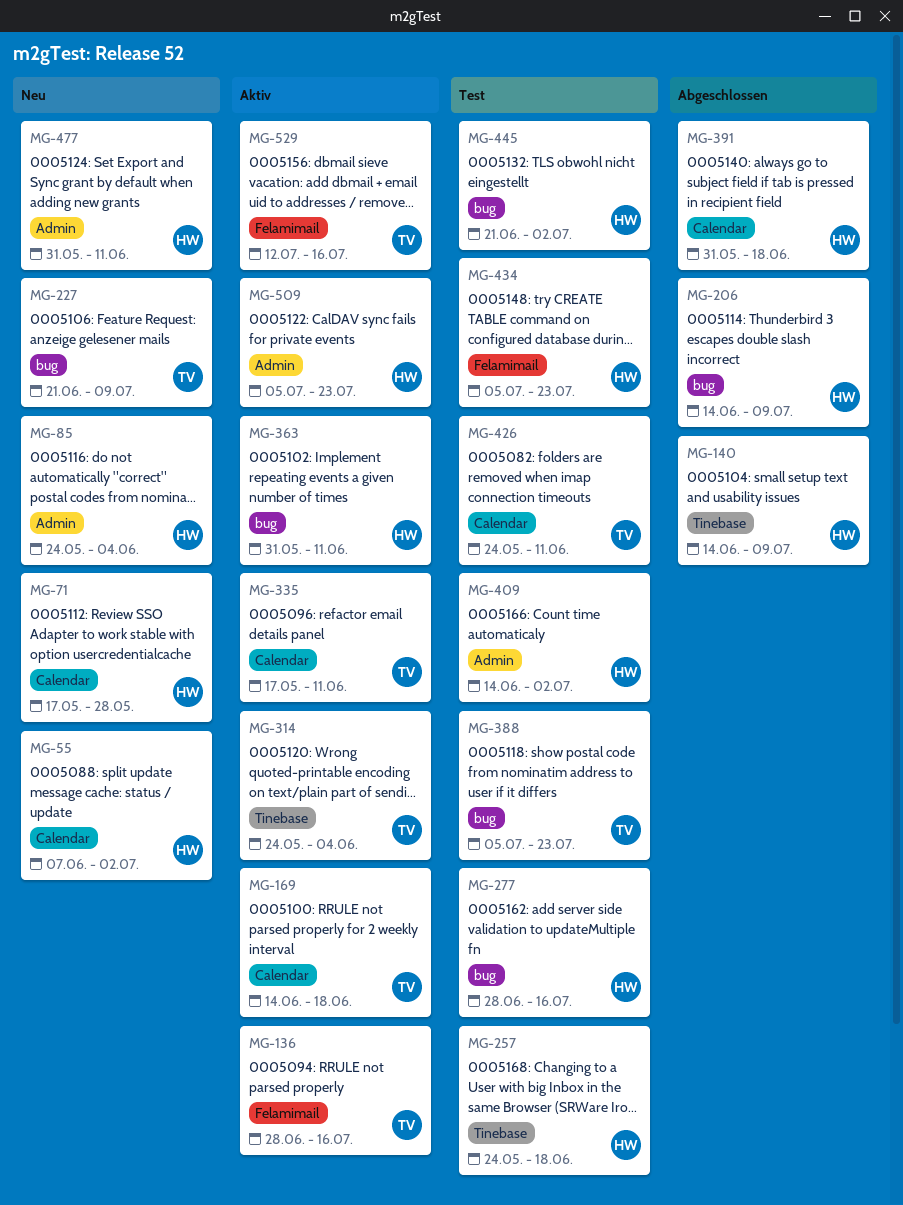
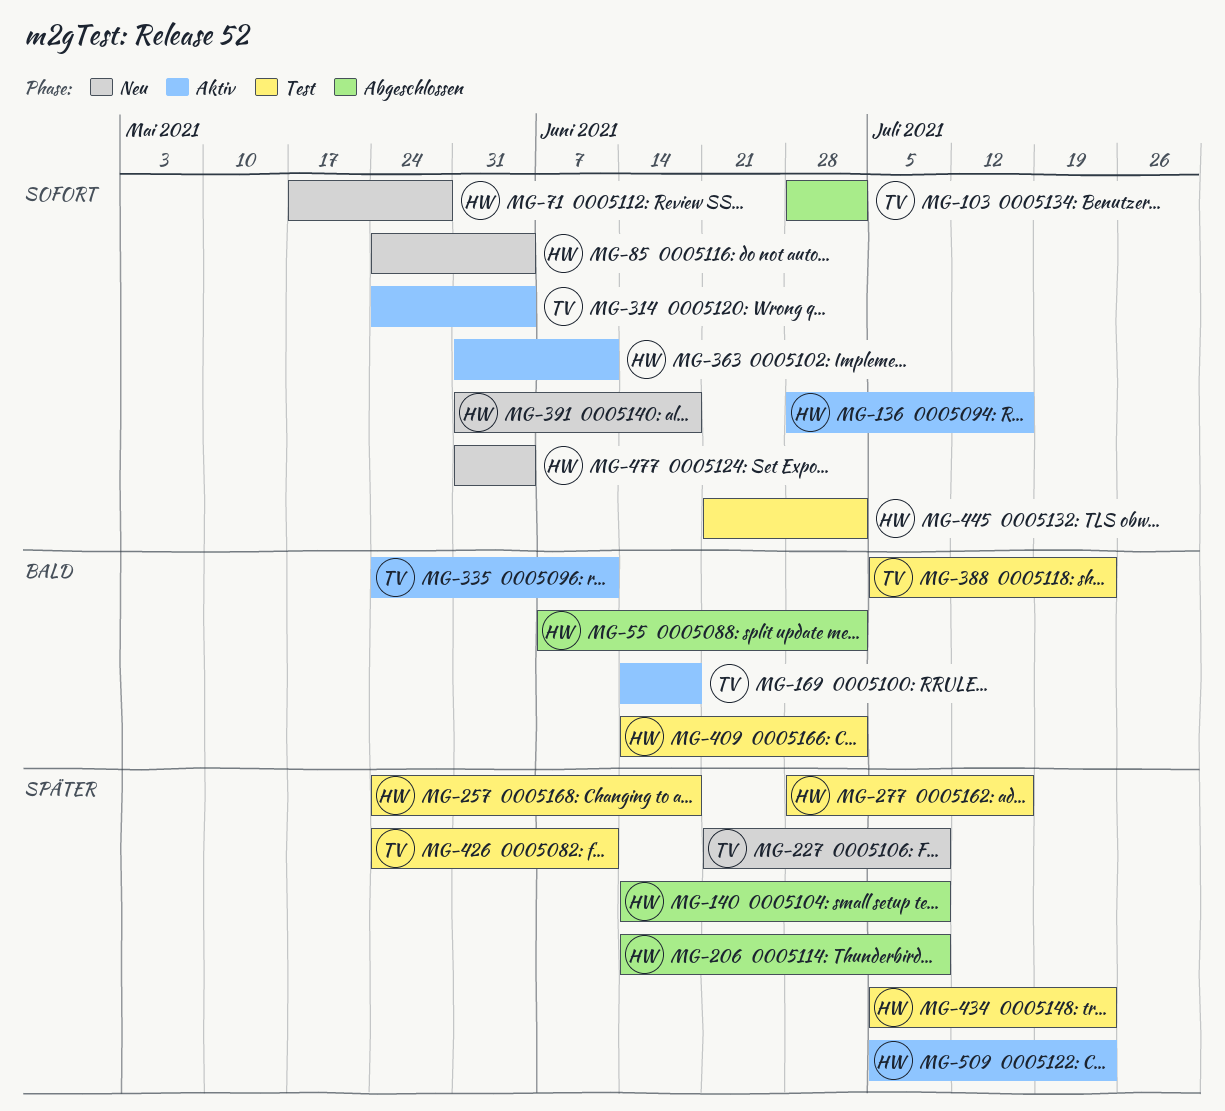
MG-55, status: Neu -> Abgeschlossen
MG-103: none -> present
MG-136, owner: TV -> HW
MG-335, start: May 17 -> May 24
MG-391, status: Abgeschlossen -> Neu
MG-477, due: Jun 11 -> Jun 4
MG-529: present -> none

